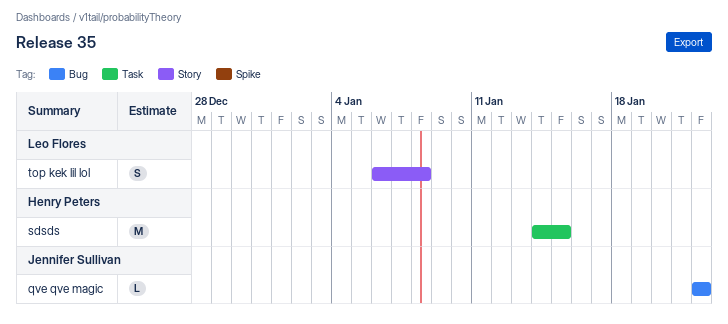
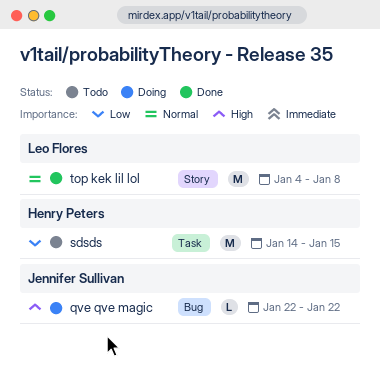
top kek lil lol, estimate: S -> M
top kek lil lol, start: Jan 6 -> Jan 4

